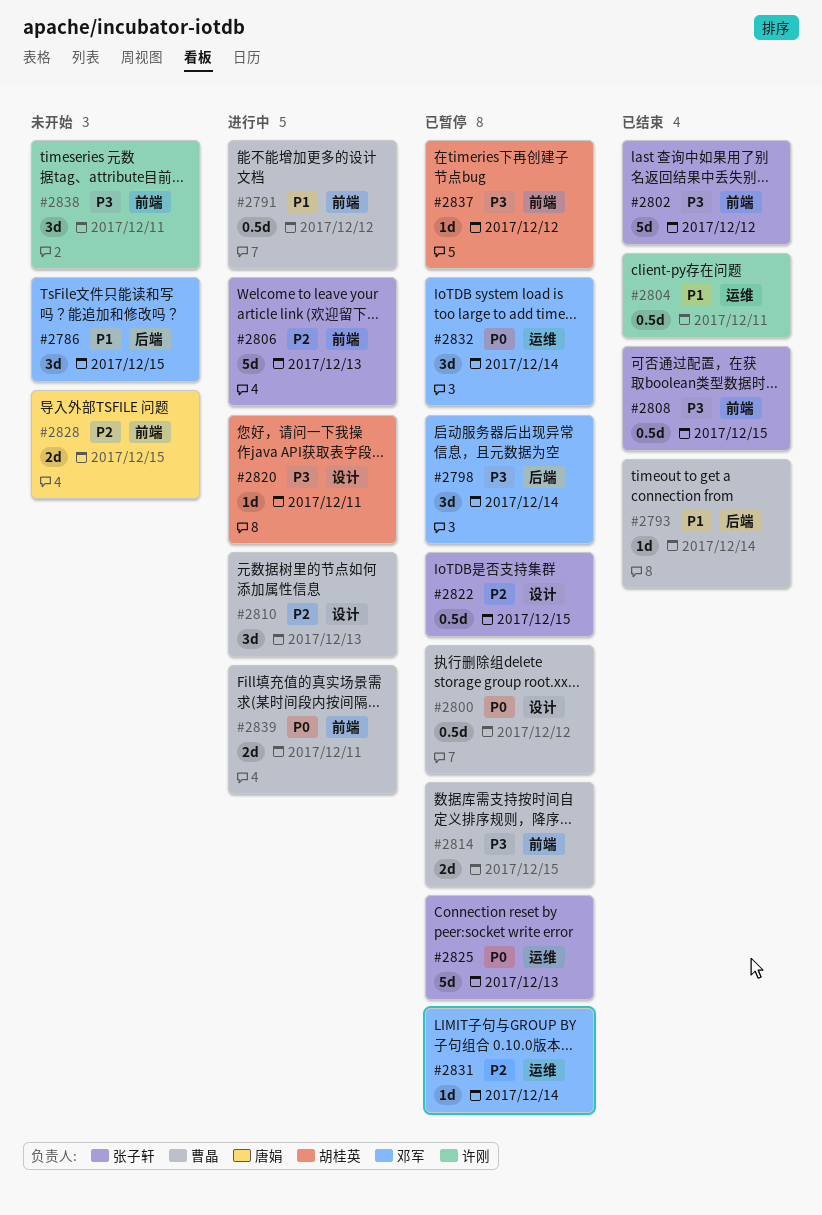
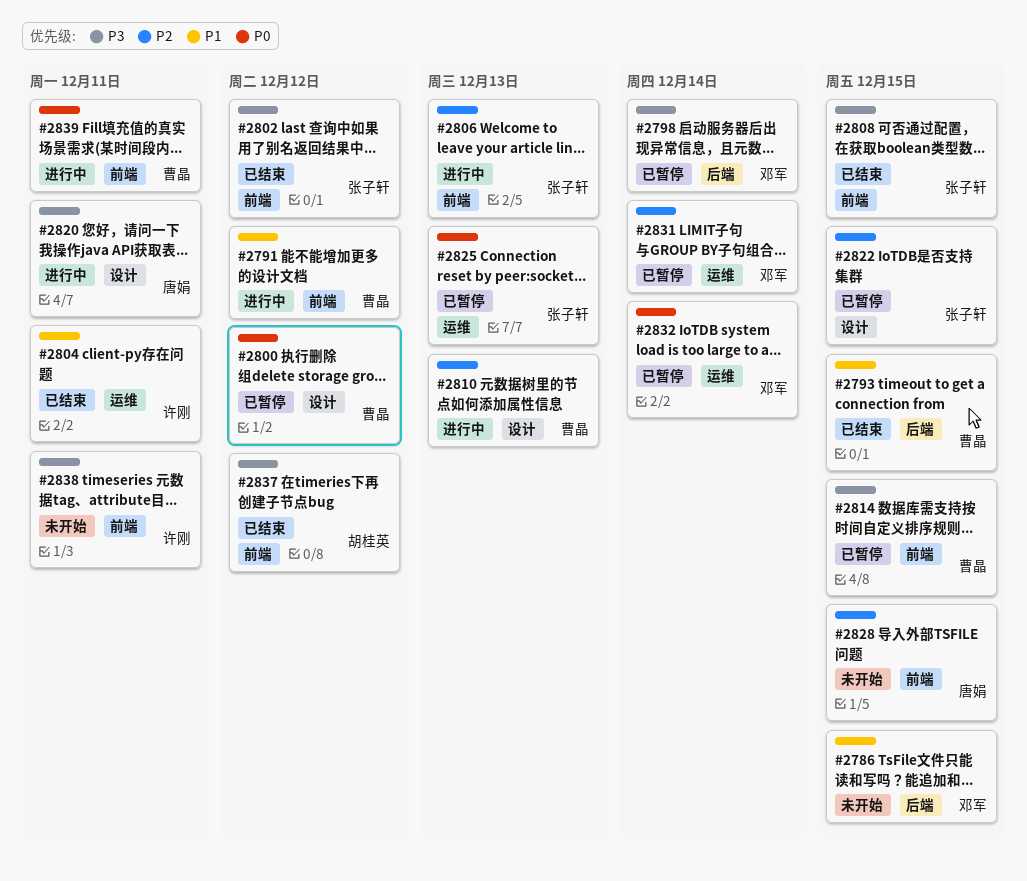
#2793, due: Dec 14 -> Dec 15
#2820, owner: 胡桂英 -> 唐娟
#2837, status: 已暂停 -> 已结束

